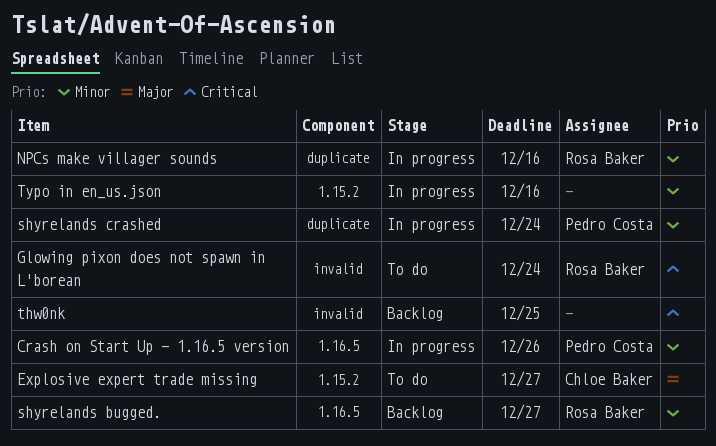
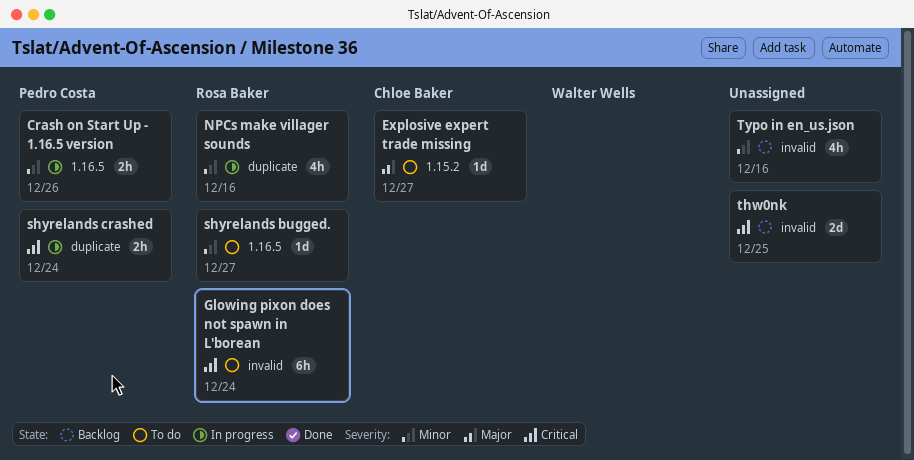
shyrelands bugged., status: Backlog -> To do
shyrelands crashed, priority: Minor -> Critical
Typo in en_us.json, status: In progress -> Backlog
Typo in en_us.json, label: 1.15.2 -> invalid

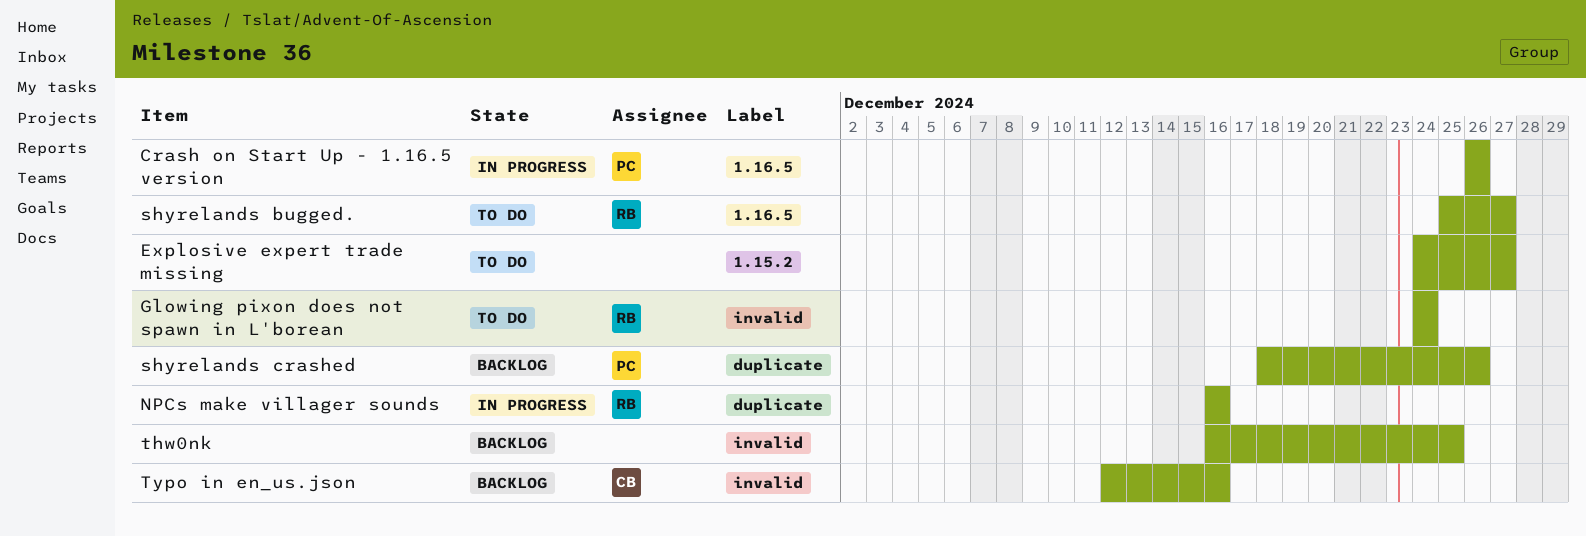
Explosive expert trade missing, owner: Chloe Baker -> none
shyrelands crashed, status: In progress -> Backlog
shyrelands crashed, due: Dec 24 -> Dec 26
Typo in en_us.json, owner: none -> Chloe Baker

